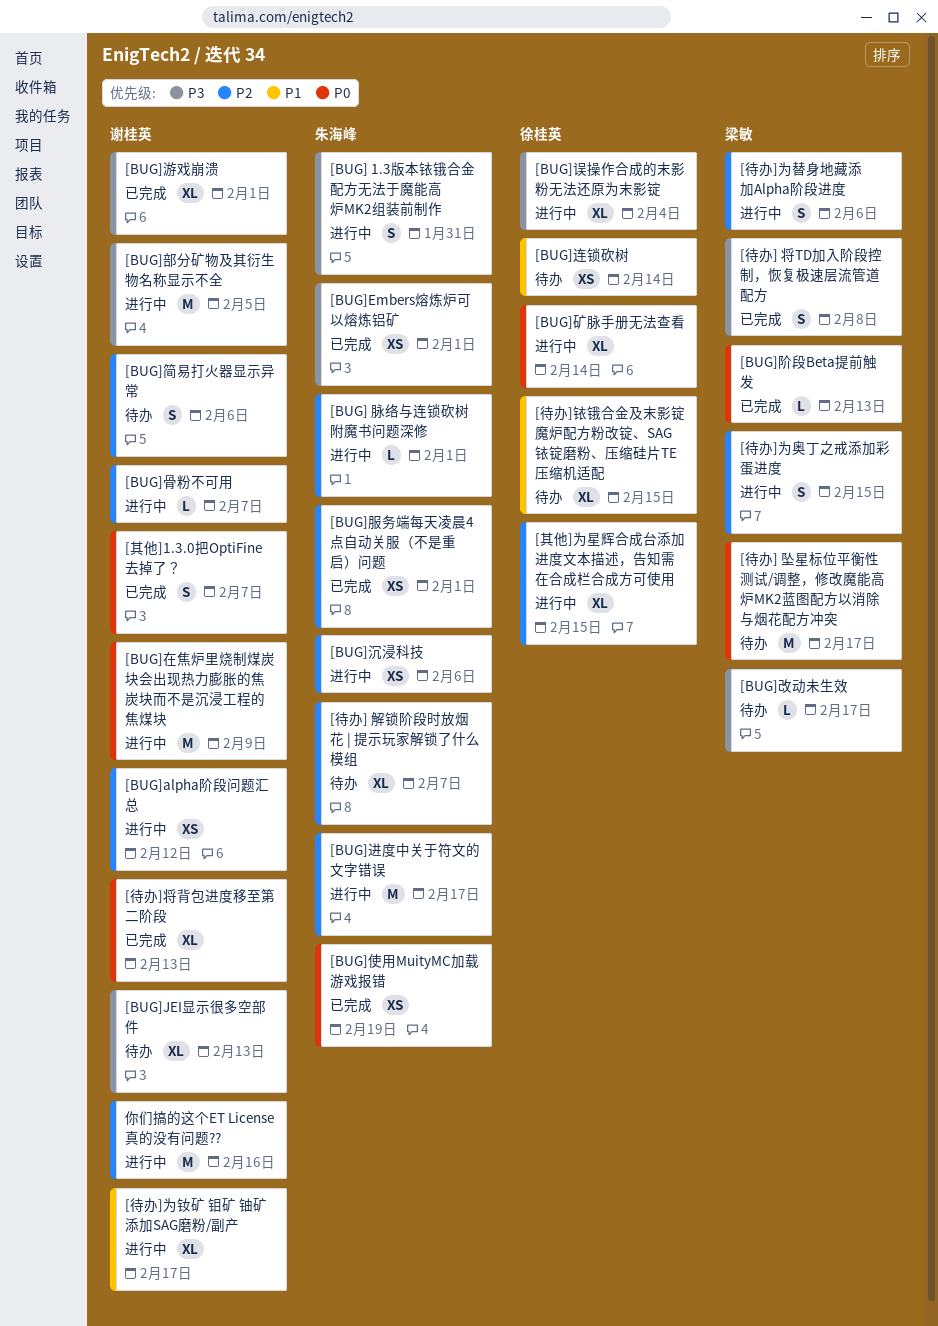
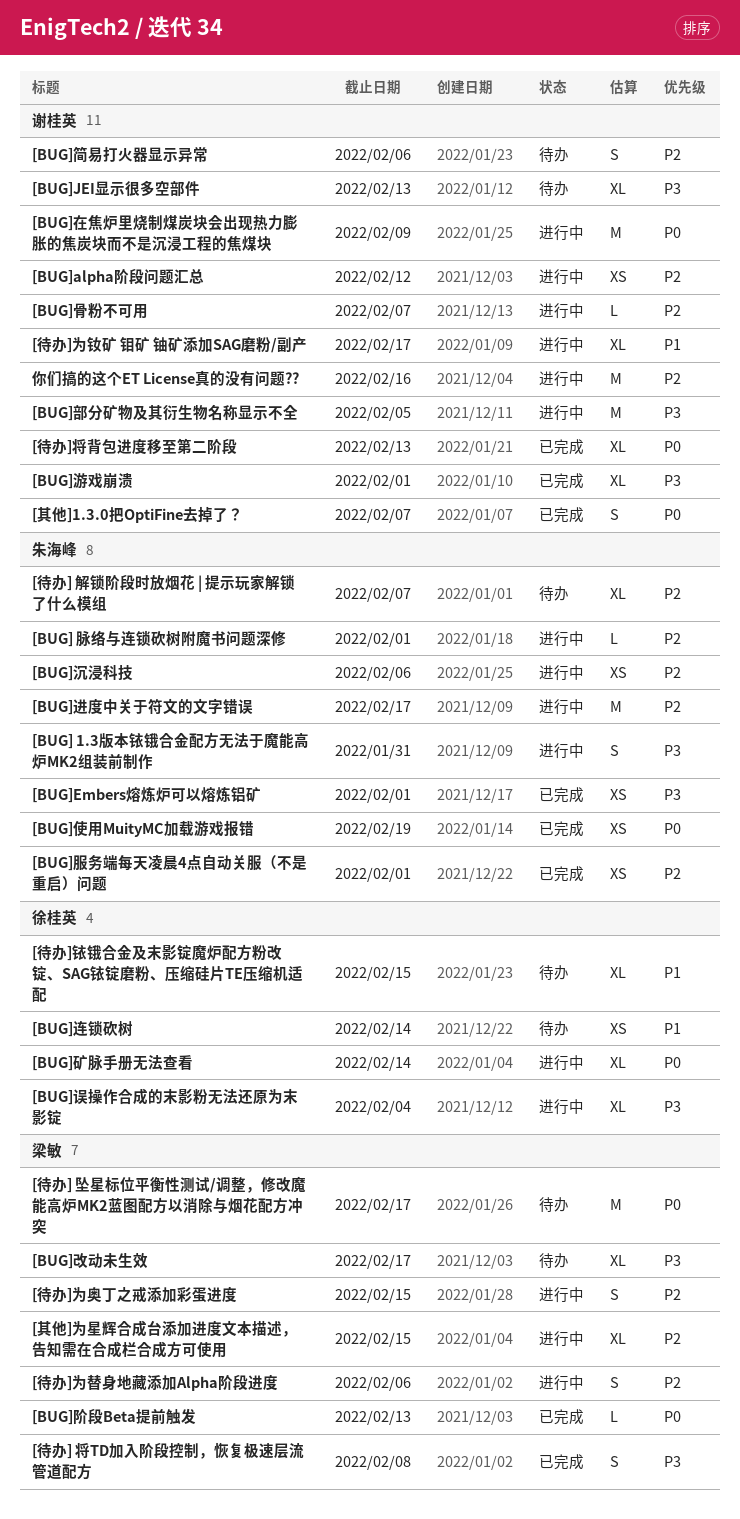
[BUG]改动未生效, estimate: L -> XL
[其他]为星辉合成台添加进度文本描述，告知需在合成栏合成方可使用, owner: 徐桂英 -> 梁敏

